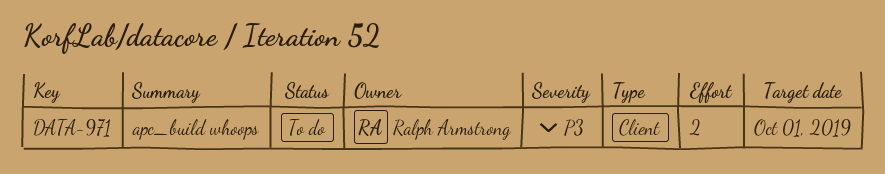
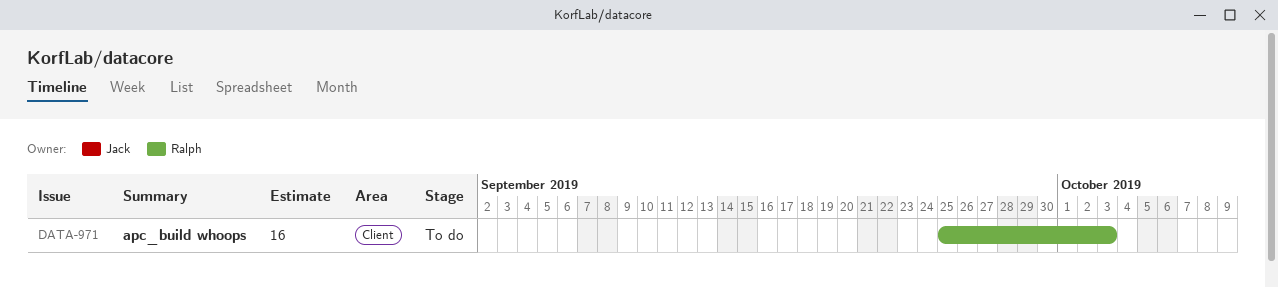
DATA-971, estimate: 2 -> 16
DATA-971, due: Oct 1 -> Oct 3

